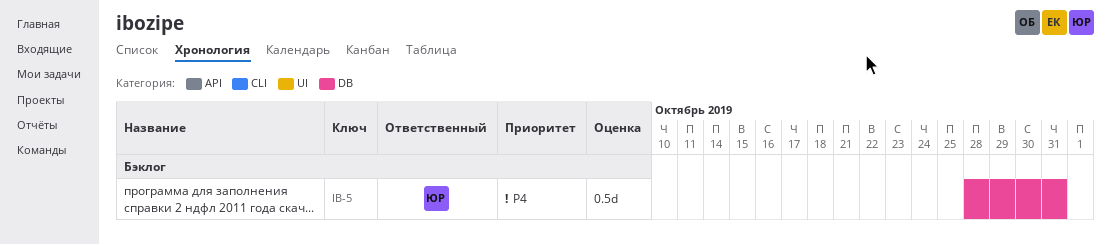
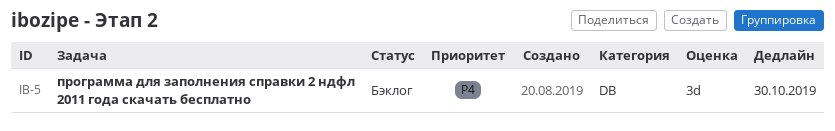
IB-5, estimate: 0.5d -> 3d
IB-5, due: Oct 31 -> Oct 30

